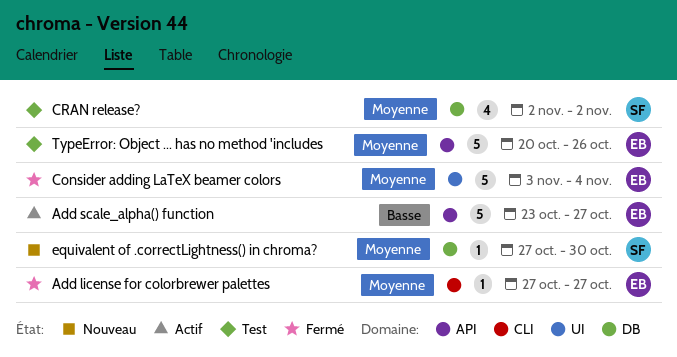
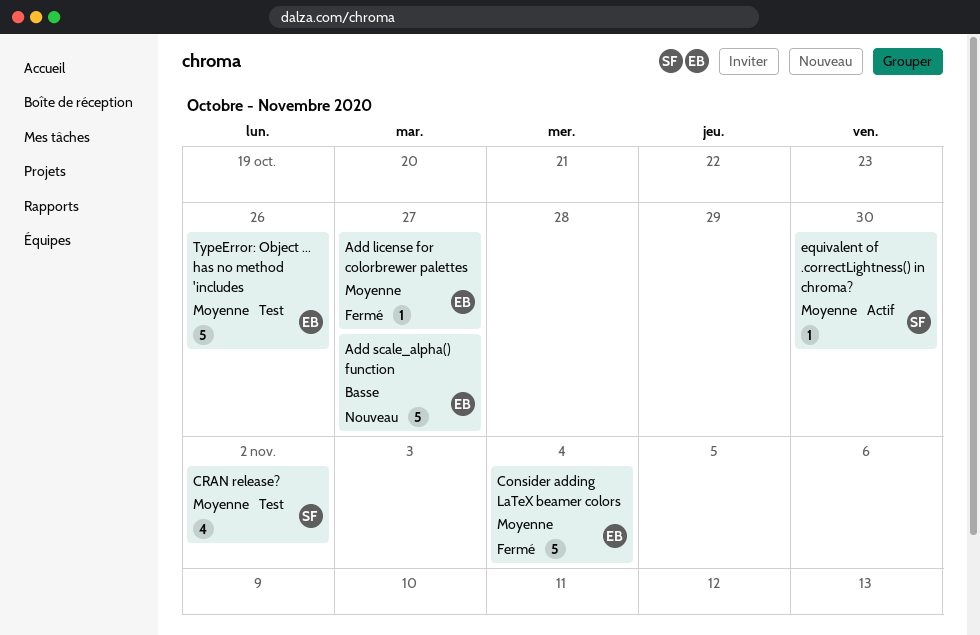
Add scale_alpha() function, status: Actif -> Nouveau
equivalent of .correctLightness() in chroma?, status: Nouveau -> Actif

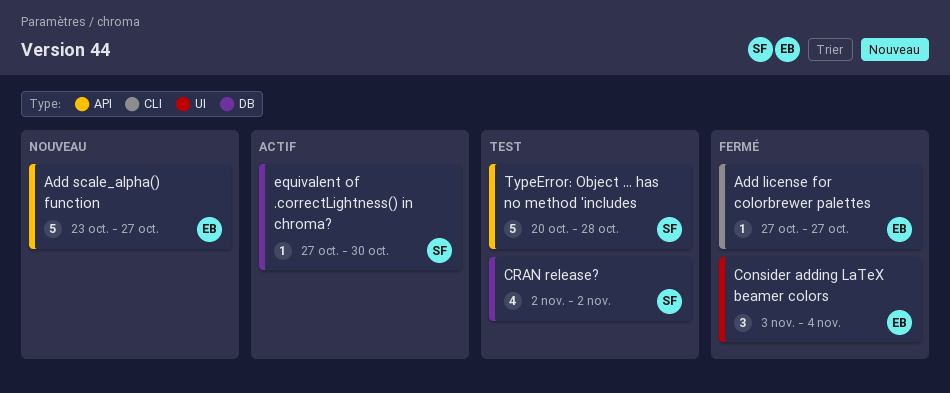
Consider adding LaTeX beamer colors, estimate: 5 -> 3
TypeError: Object ... has no method 'includes, owner: EB -> SF
TypeError: Object ... has no method 'includes, due: Oct 26 -> Oct 28

